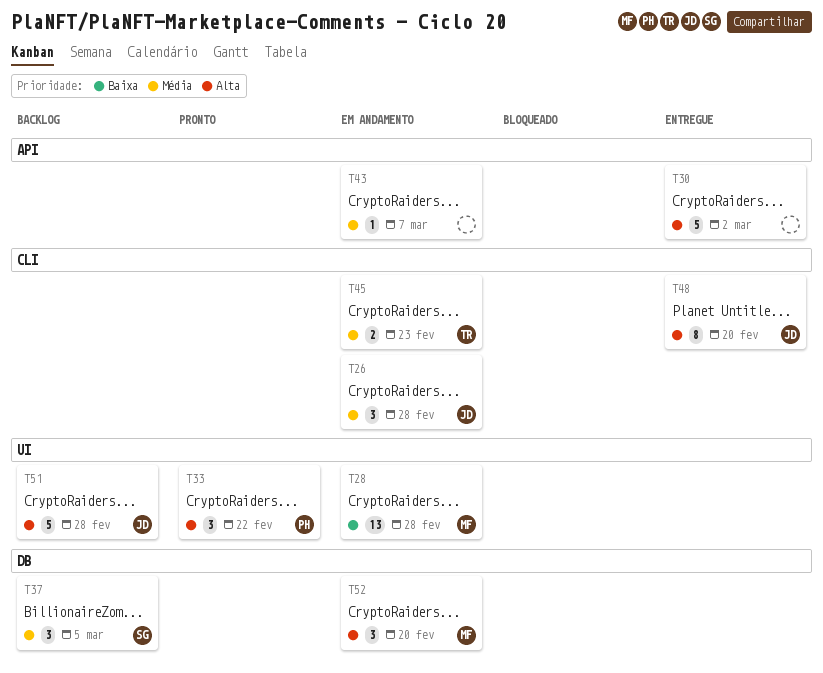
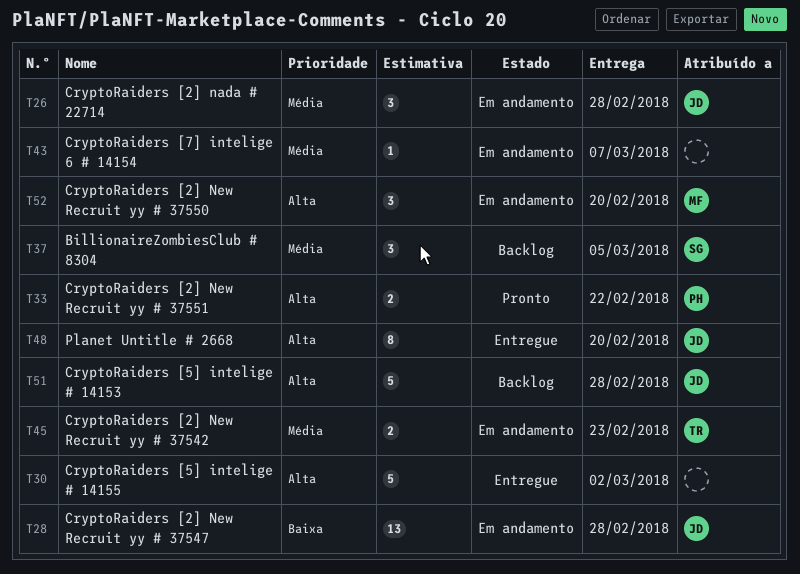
T28, owner: MF -> JD
T33, estimate: 3 -> 2

